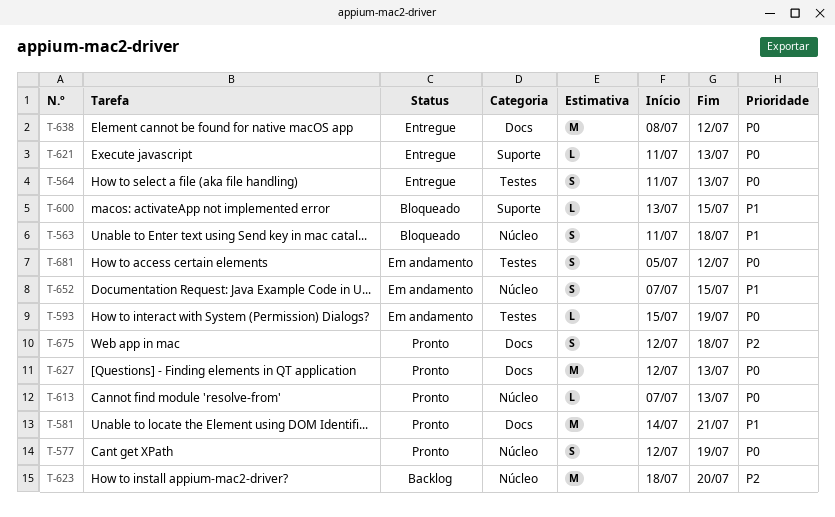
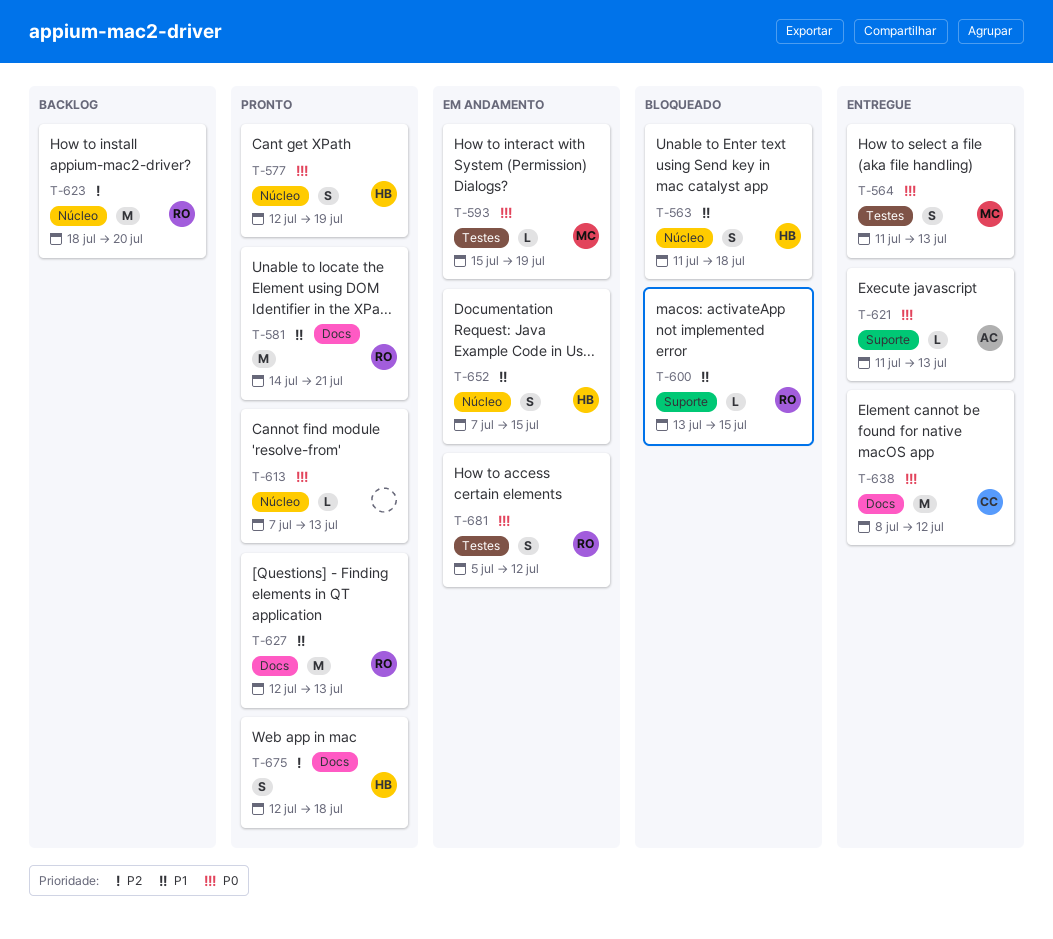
T-627, priority: P0 -> P1

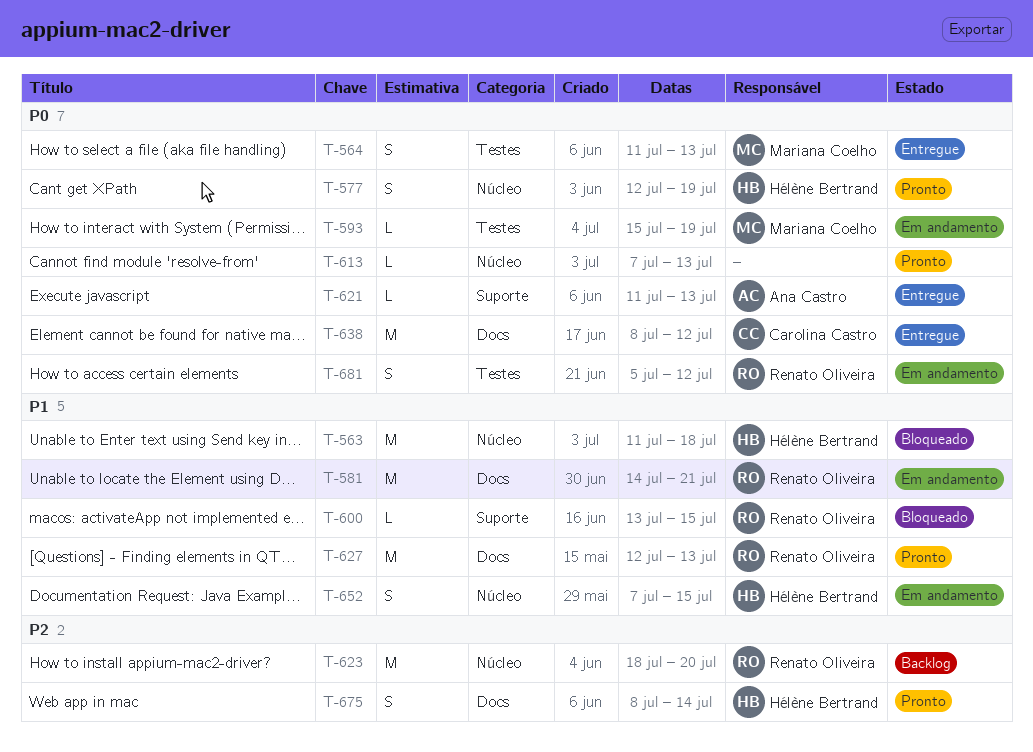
T-563, estimate: S -> M
T-581, status: Pronto -> Em andamento
T-675, start: Jul 12 -> Jul 8
T-675, due: Jul 18 -> Jul 14

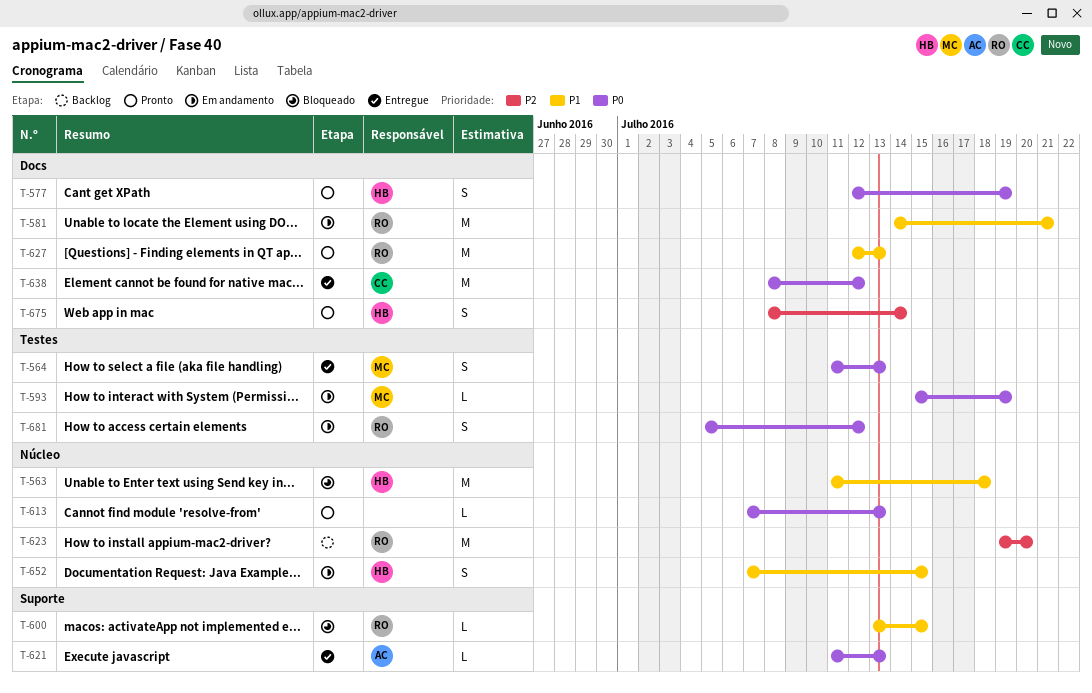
T-577, label: Núcleo -> Docs
T-623, start: Jul 18 -> Jul 19

